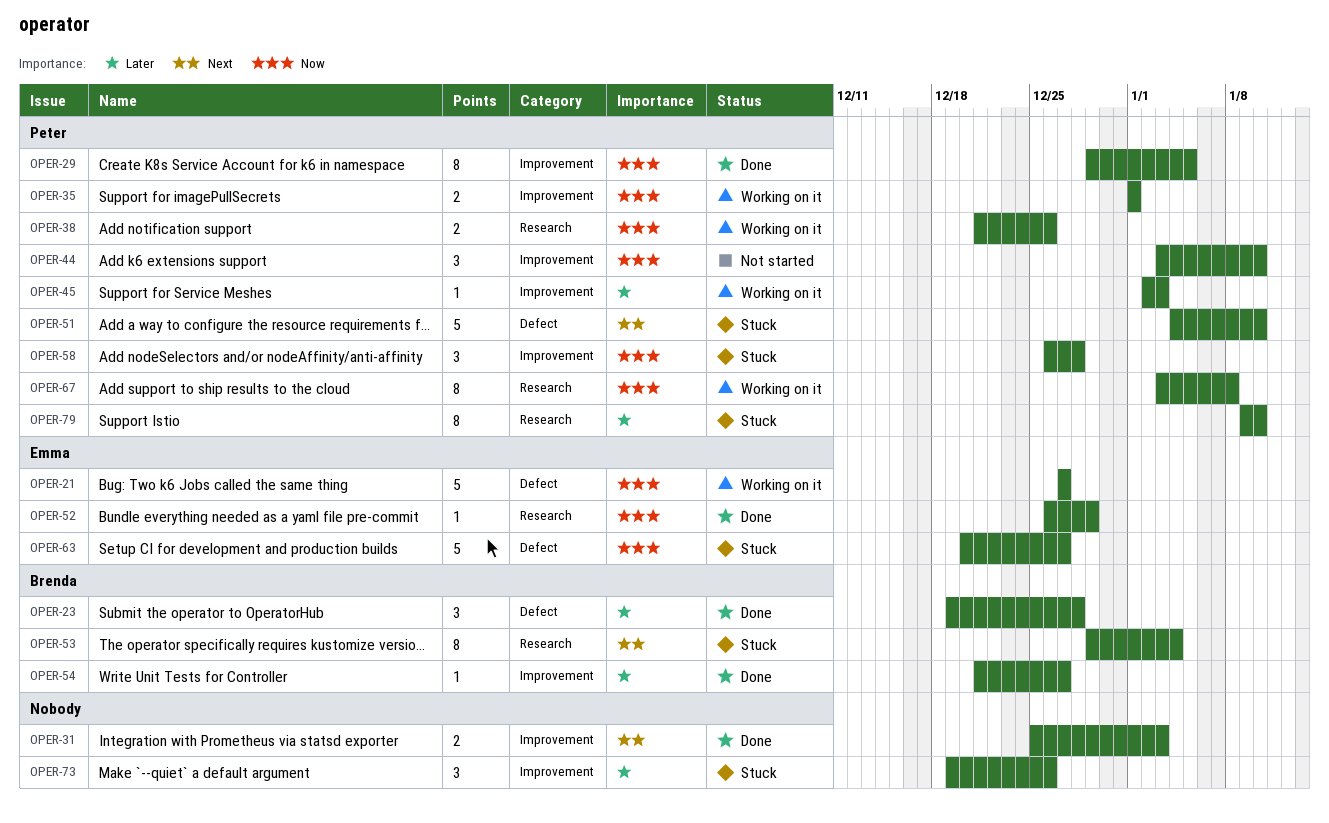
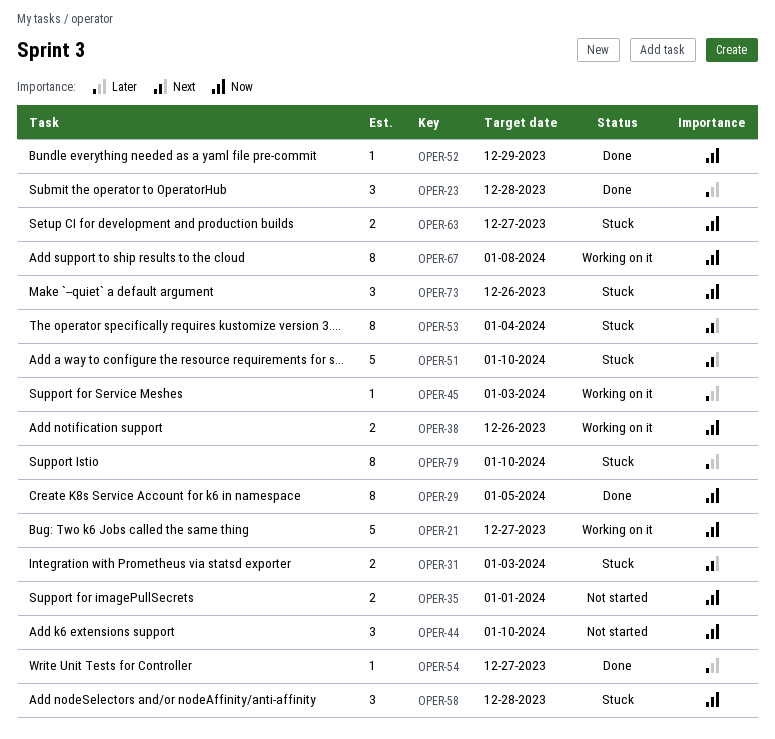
OPER-31, status: Done -> Stuck
OPER-35, status: Working on it -> Not started
OPER-63, estimate: 5 -> 2
OPER-73, priority: Later -> Now

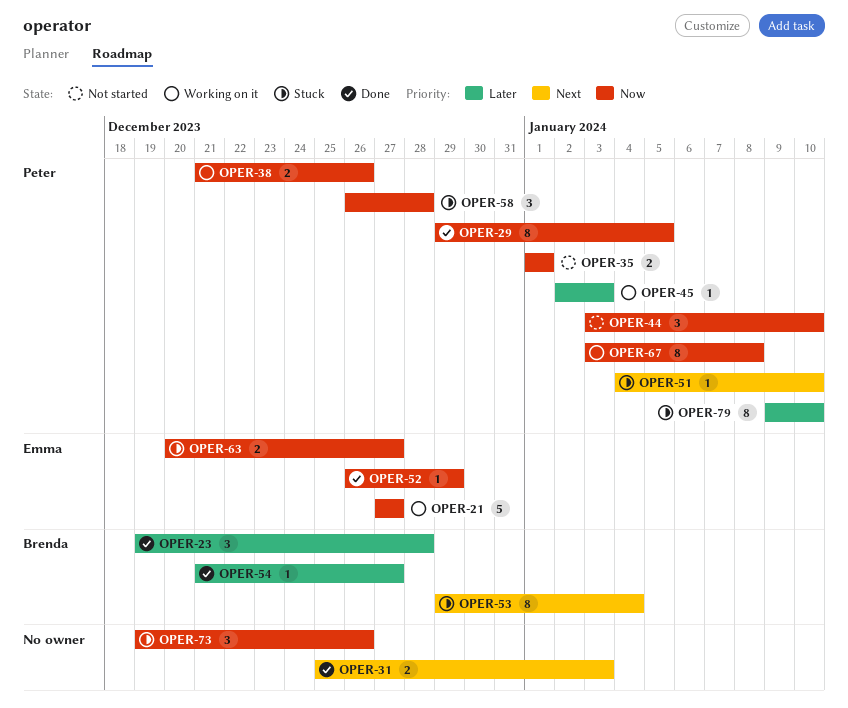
OPER-31, status: Stuck -> Done
OPER-51, estimate: 5 -> 1

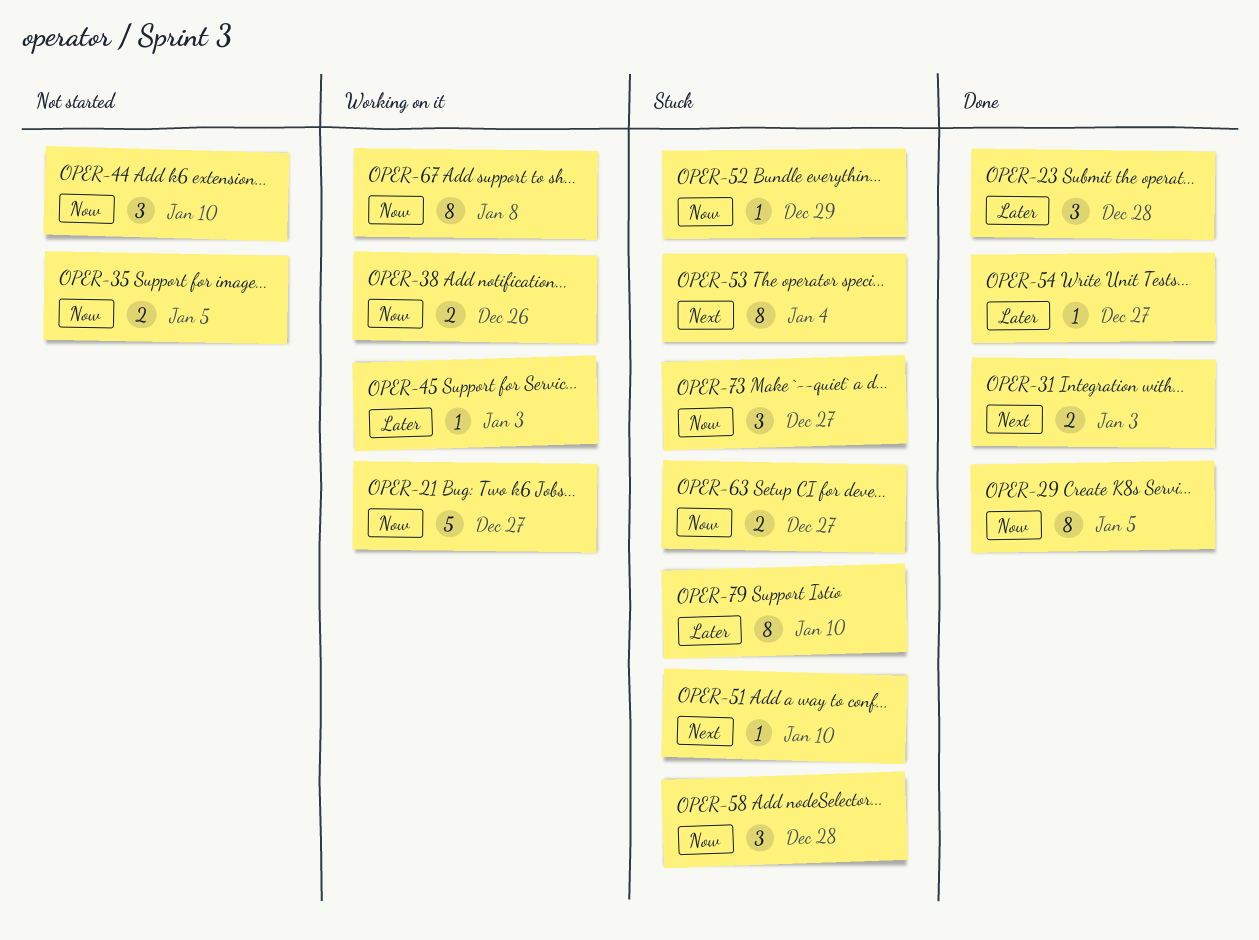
OPER-35, due: Jan 1 -> Jan 5
OPER-52, status: Done -> Stuck
OPER-73, due: Dec 26 -> Dec 27

